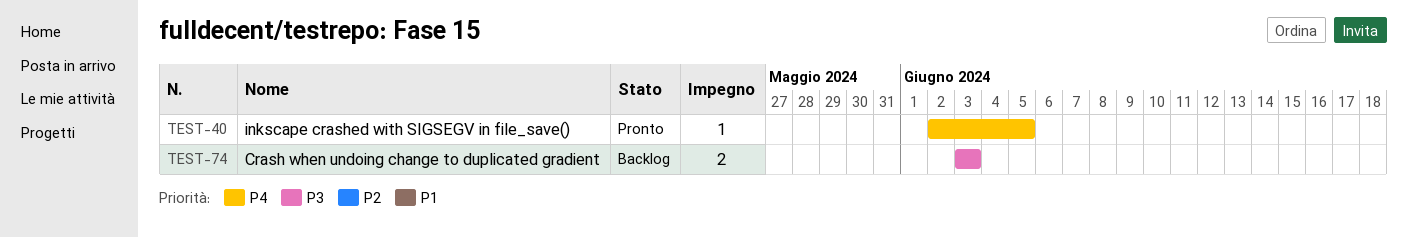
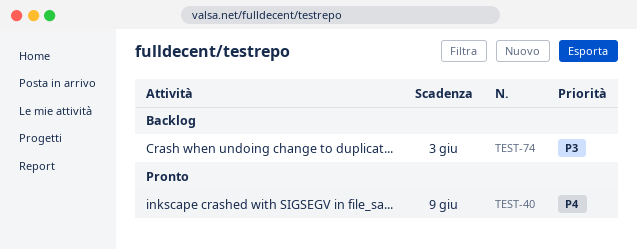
TEST-40, due: Jun 5 -> Jun 9

